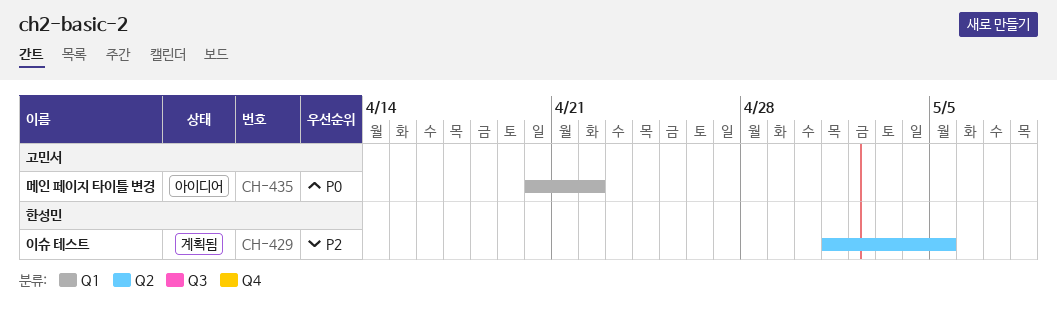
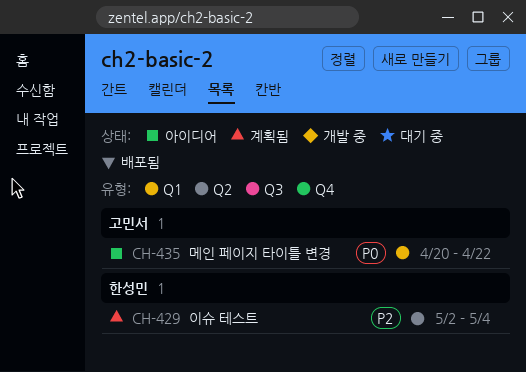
CH-429, start: May 1 -> May 2
CH-429, due: May 5 -> May 4

